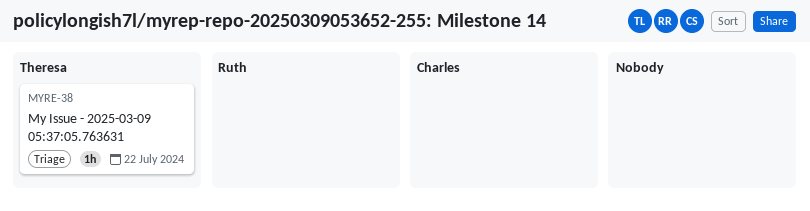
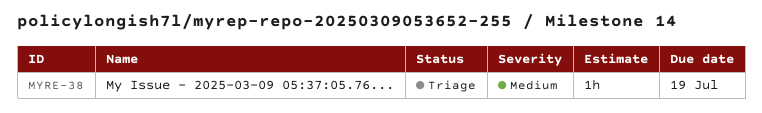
MYRE-38, due: Jul 22 -> Jul 19

